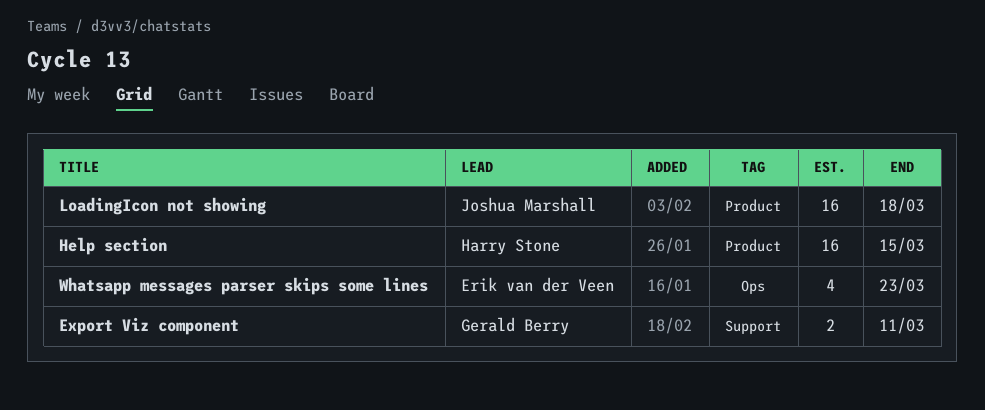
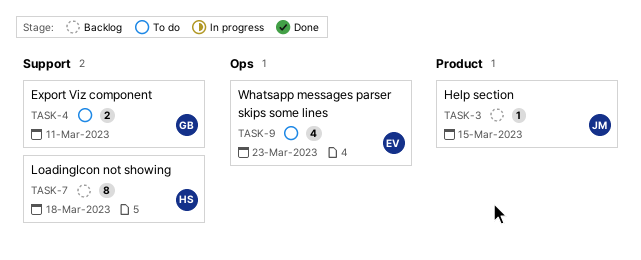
Help section, owner: Harry Stone -> Joshua Marshall
Help section, estimate: 16 -> 1
LoadingIcon not showing, owner: Joshua Marshall -> Harry Stone
LoadingIcon not showing, label: Product -> Support
LoadingIcon not showing, estimate: 16 -> 8

